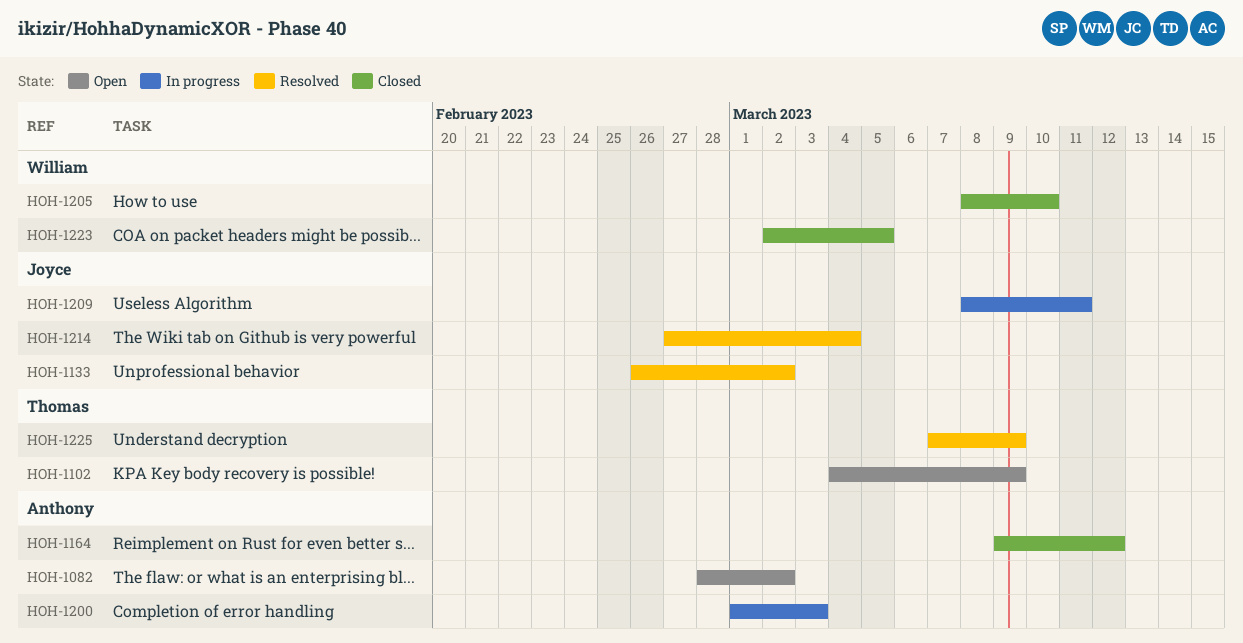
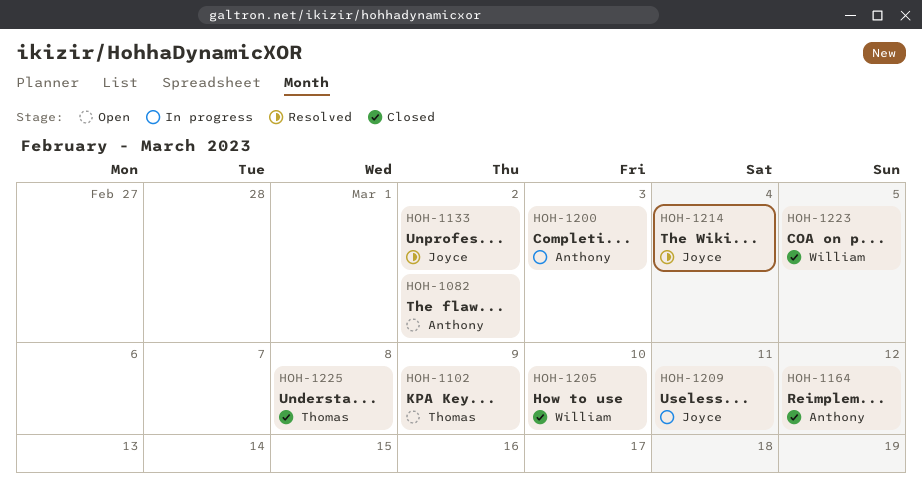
HOH-1225, status: Resolved -> Closed
HOH-1225, due: Mar 9 -> Mar 8

